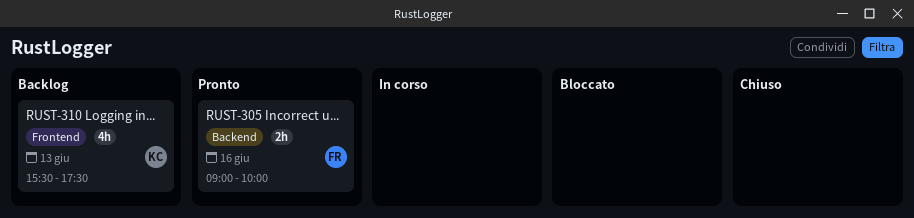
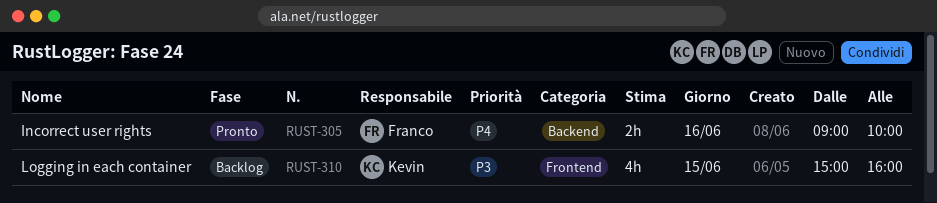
RUST-310, day: Jun 13 -> Jun 15
RUST-310, begins: 15:30 -> 15:00
RUST-310, ends: 17:30 -> 16:00

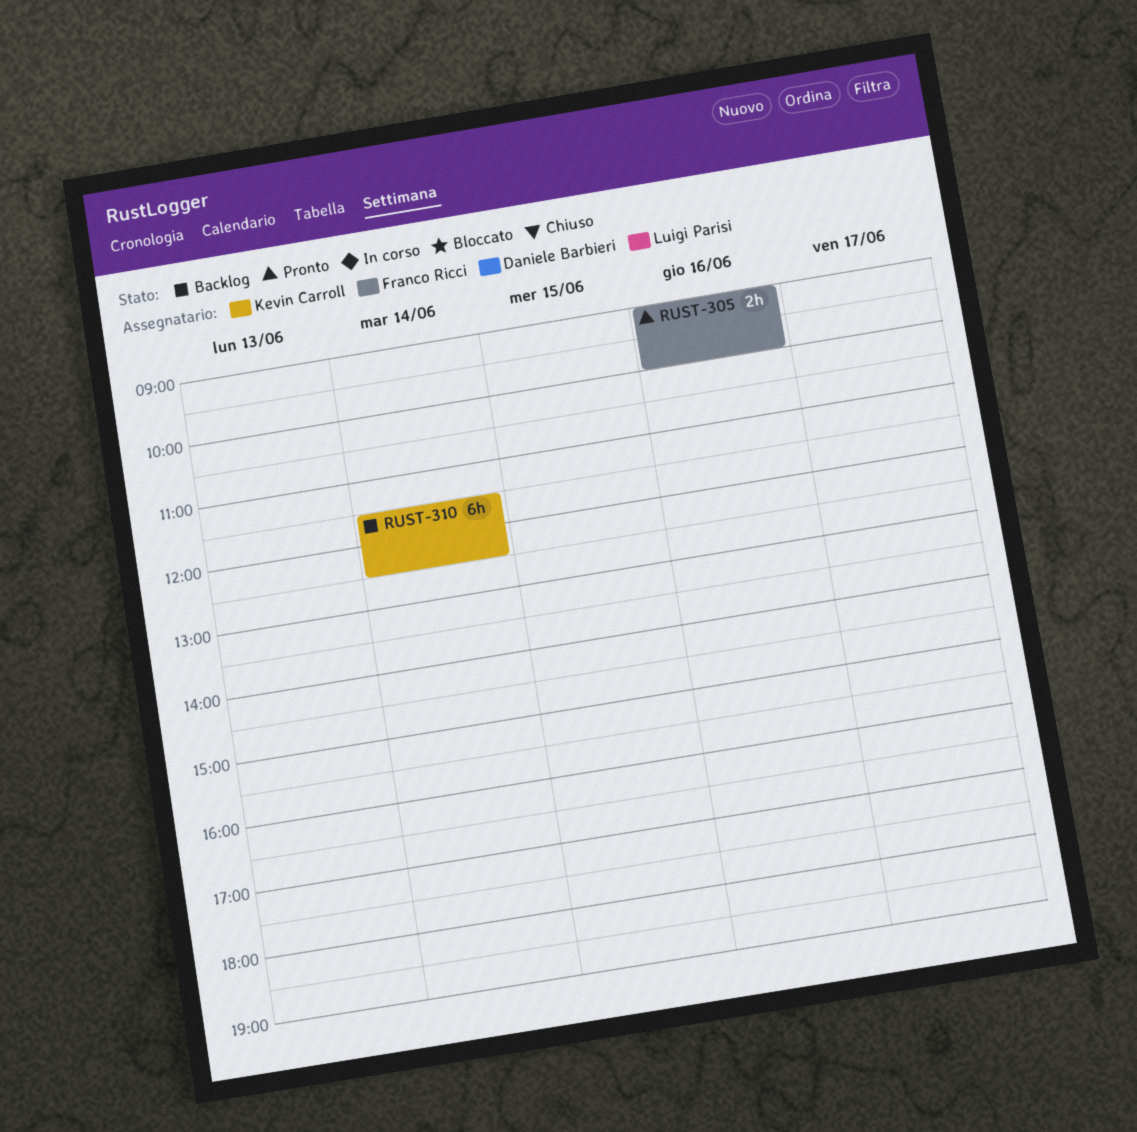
RUST-310, estimate: 4h -> 6h
RUST-310, day: Jun 15 -> Jun 14
RUST-310, begins: 15:00 -> 11:30
RUST-310, ends: 16:00 -> 12:30

